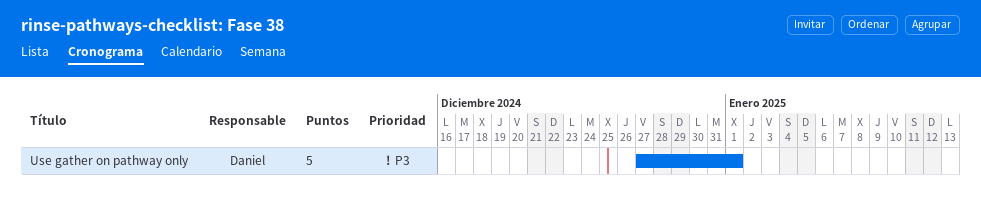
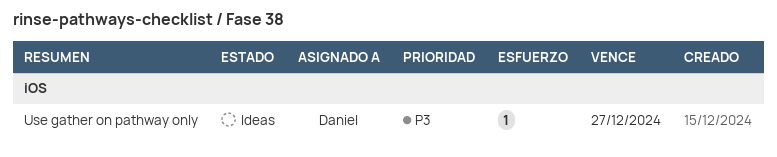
Use gather on pathway only, estimate: 5 -> 1
Use gather on pathway only, due: Jan 1 -> Dec 27

